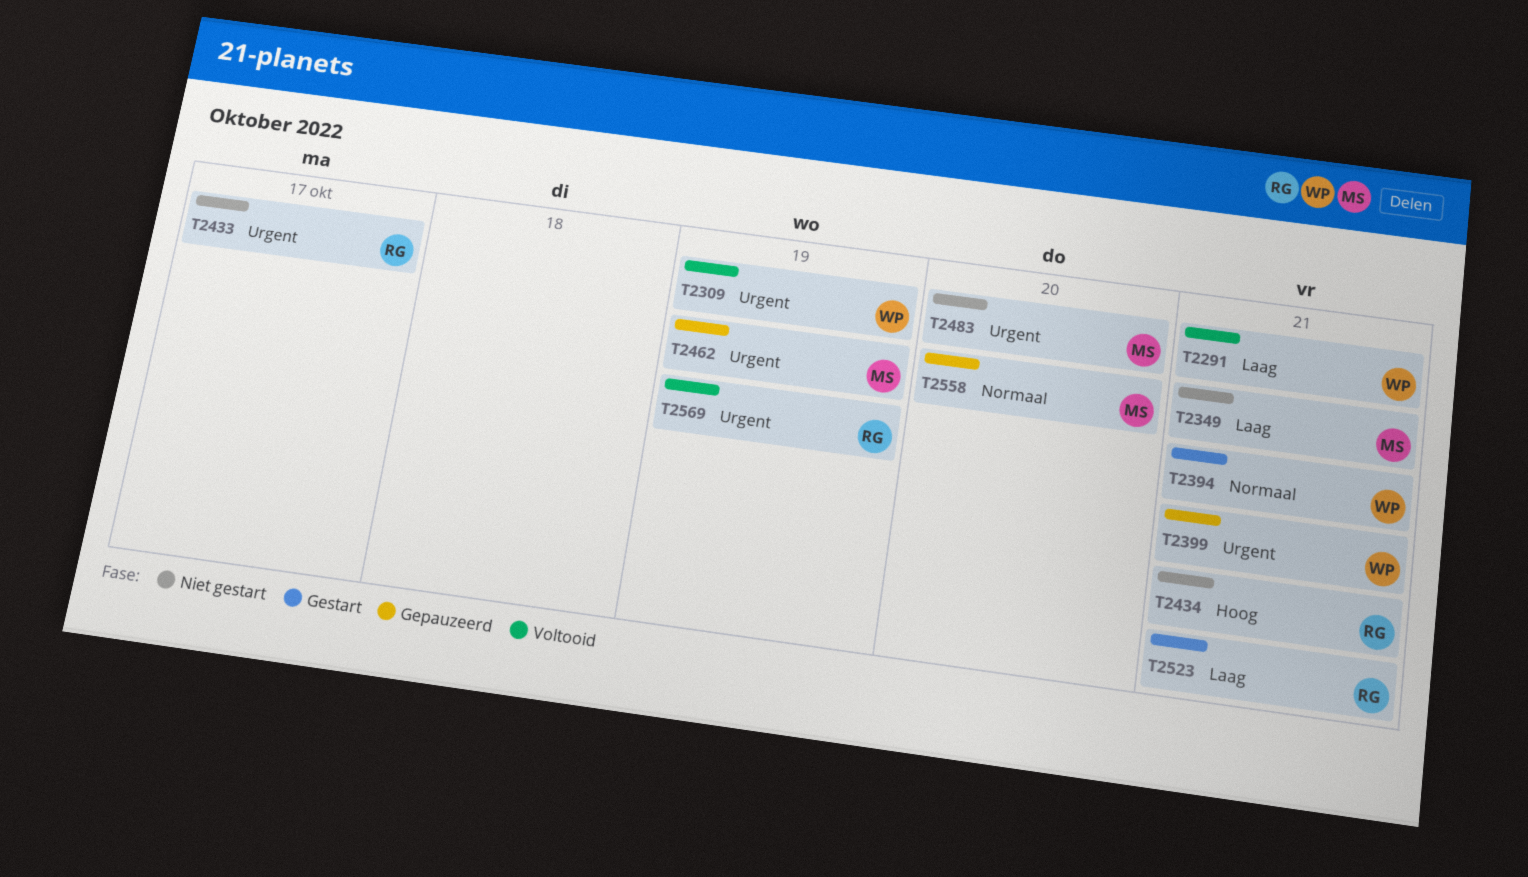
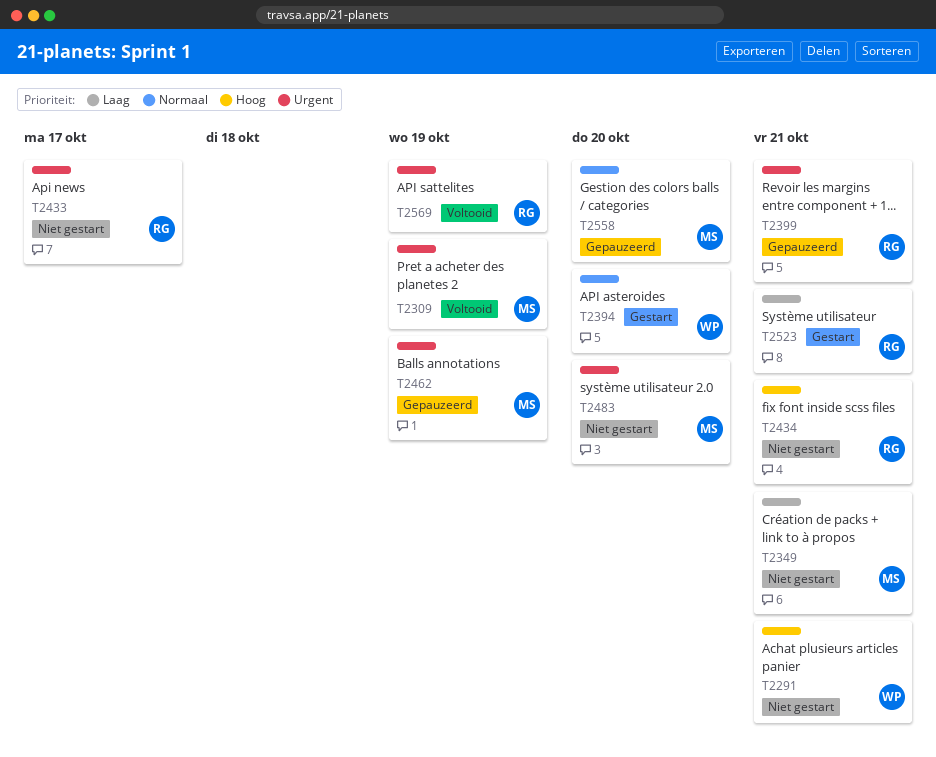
T2291, status: Voltooid -> Niet gestart
T2291, priority: Laag -> Hoog
T2309, owner: WP -> MS
T2394, due: Oct 21 -> Oct 20
T2399, owner: WP -> RG

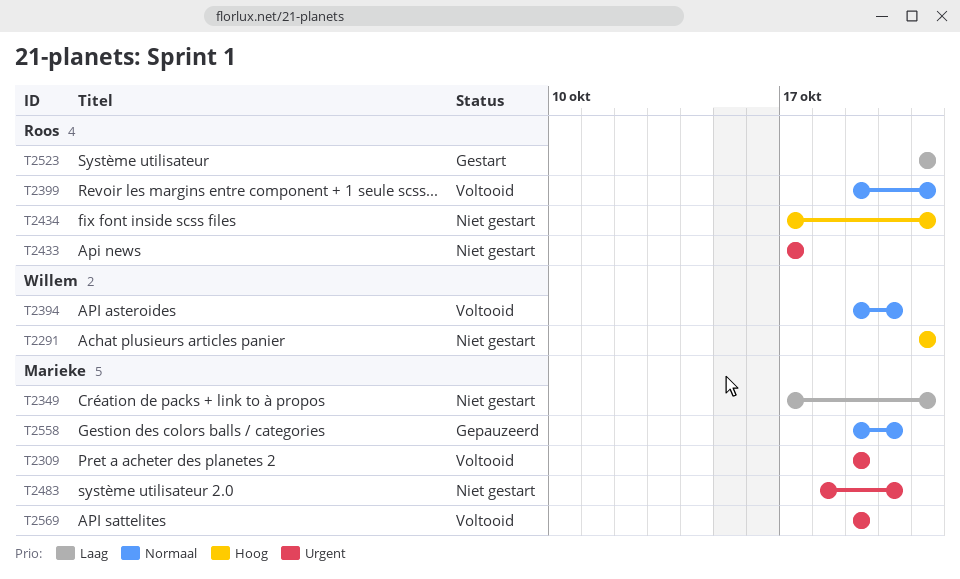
T2394, status: Gestart -> Voltooid
T2399, status: Gepauzeerd -> Voltooid
T2399, priority: Urgent -> Normaal
T2462: present -> none
T2569, owner: Roos -> Marieke

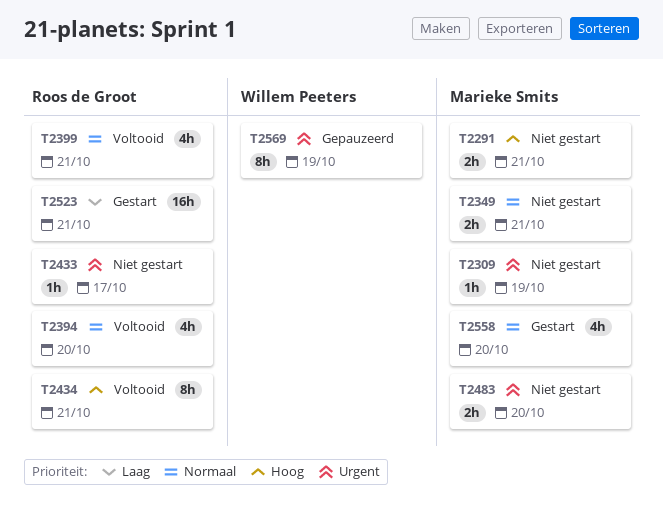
T2291, owner: Willem Peeters -> Marieke Smits
T2309, status: Voltooid -> Niet gestart
T2349, priority: Laag -> Normaal
T2394, owner: Willem Peeters -> Roos de Groot
T2434, status: Niet gestart -> Voltooid
T2558, status: Gepauzeerd -> Gestart
T2569, status: Voltooid -> Gepauzeerd
T2569, owner: Marieke Smits -> Willem Peeters

